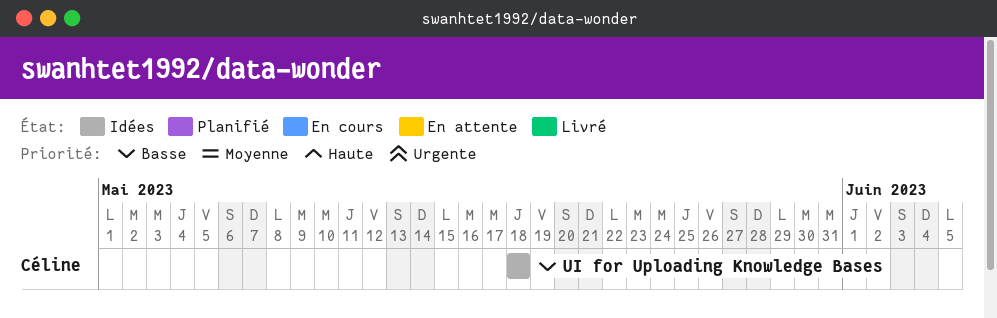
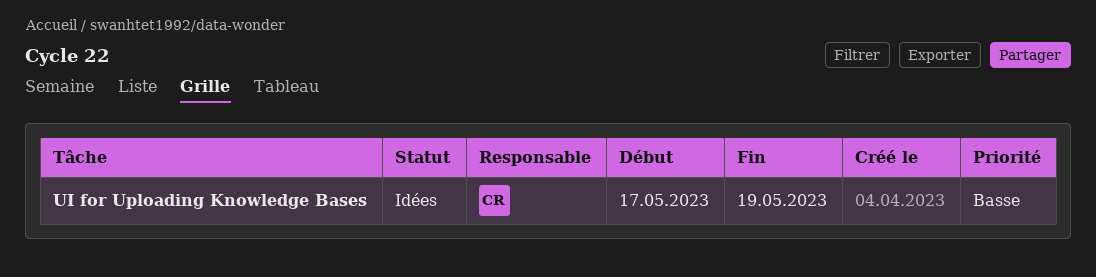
UI for Uploading Knowledge Bases, start: May 18 -> May 17
UI for Uploading Knowledge Bases, due: May 18 -> May 19

